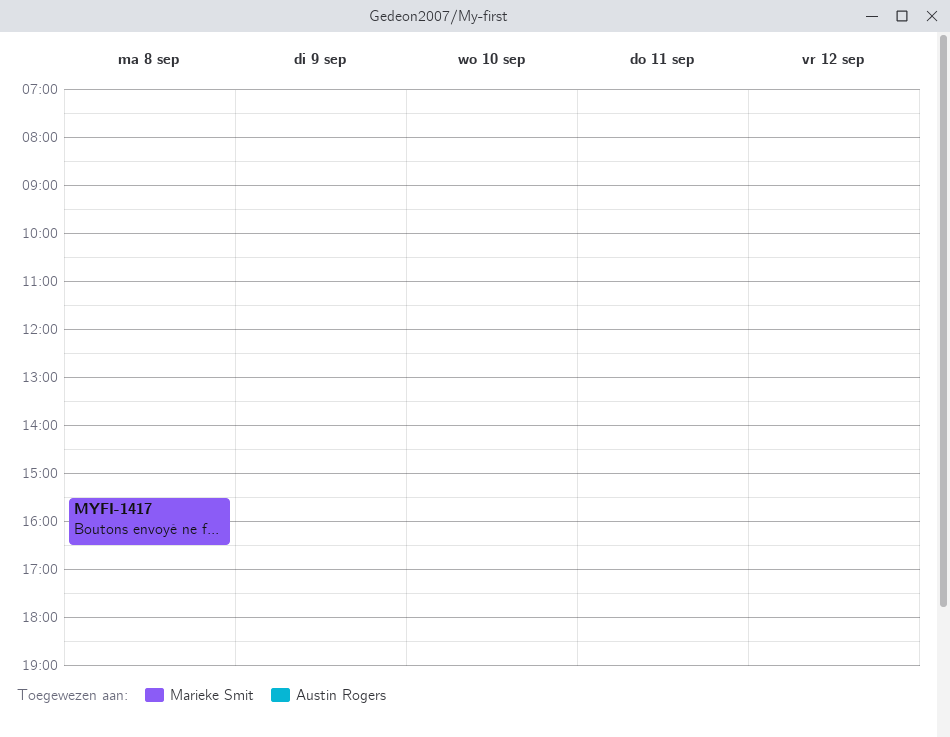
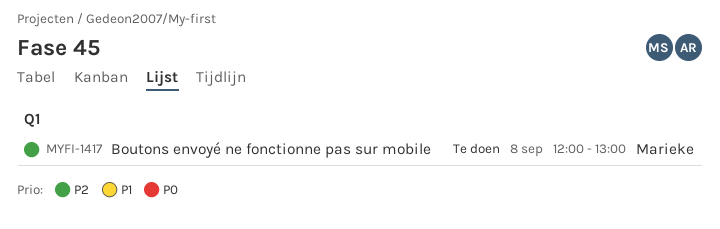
MYFI-1417, begins: 15:30 -> 12:00
MYFI-1417, ends: 16:30 -> 13:00

